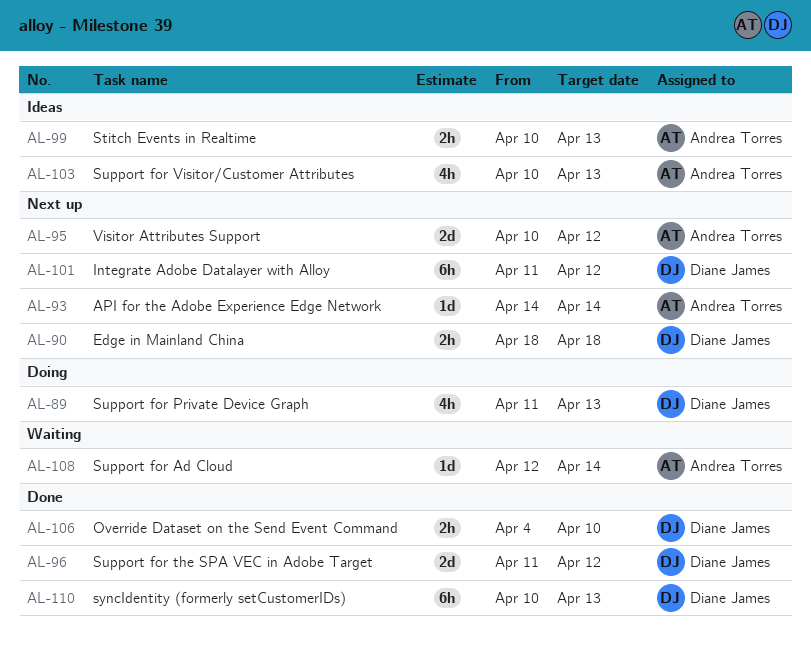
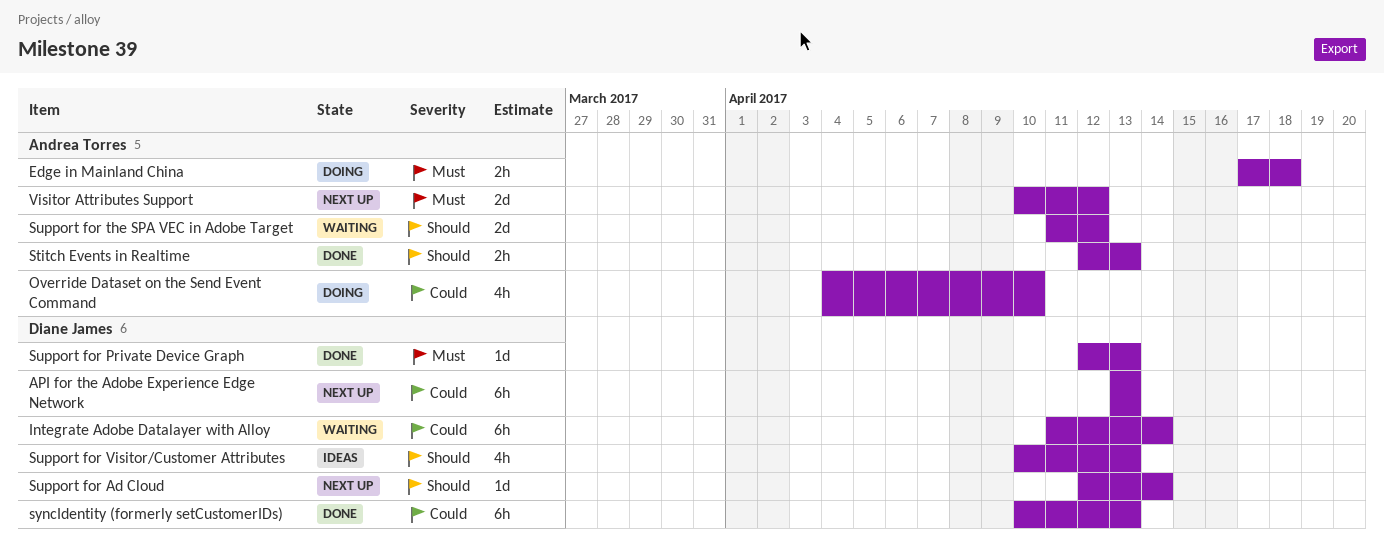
API for the Adobe Experience Edge Network, owner: Andrea Torres -> Diane James
API for the Adobe Experience Edge Network, estimate: 1d -> 6h
API for the Adobe Experience Edge Network, start: Apr 14 -> Apr 13
API for the Adobe Experience Edge Network, due: Apr 14 -> Apr 13
Edge in Mainland China, status: Next up -> Doing
Edge in Mainland China, owner: Diane James -> Andrea Torres
Edge in Mainland China, start: Apr 18 -> Apr 17
Integrate Adobe Datalayer with Alloy, status: Next up -> Waiting
Integrate Adobe Datalayer with Alloy, due: Apr 12 -> Apr 14
Override Dataset on the Send Event Command, status: Done -> Doing
Override Dataset on the Send Event Command, owner: Diane James -> Andrea Torres
Override Dataset on the Send Event Command, estimate: 2h -> 4h
Stitch Events in Realtime, status: Ideas -> Done
Stitch Events in Realtime, start: Apr 10 -> Apr 12
Support for Ad Cloud, status: Waiting -> Next up
Support for Ad Cloud, owner: Andrea Torres -> Diane James
Support for Private Device Graph, status: Doing -> Done
Support for Private Device Graph, estimate: 4h -> 1d
Support for Private Device Graph, start: Apr 11 -> Apr 12
Support for the SPA VEC in Adobe Target, status: Done -> Waiting
Support for the SPA VEC in Adobe Target, owner: Diane James -> Andrea Torres
Support for Visitor/Customer Attributes, owner: Andrea Torres -> Diane James

